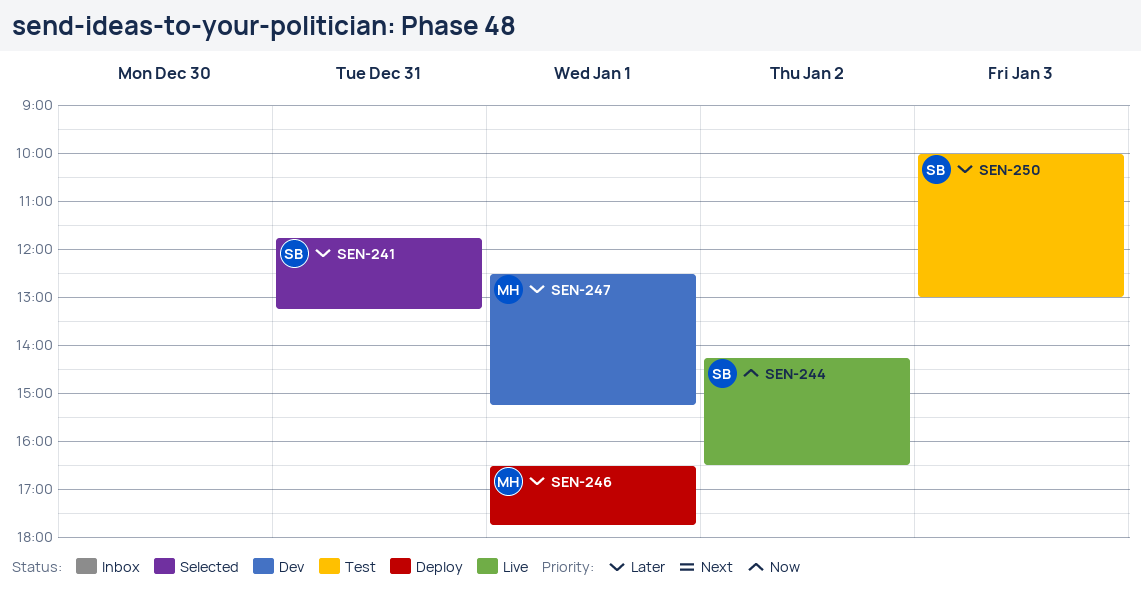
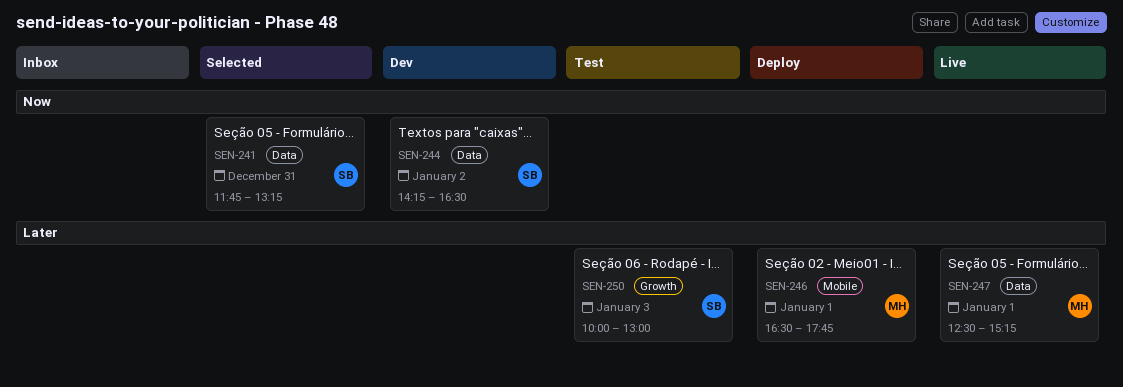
SEN-241, priority: Later -> Now
SEN-244, status: Live -> Dev
SEN-247, status: Dev -> Live

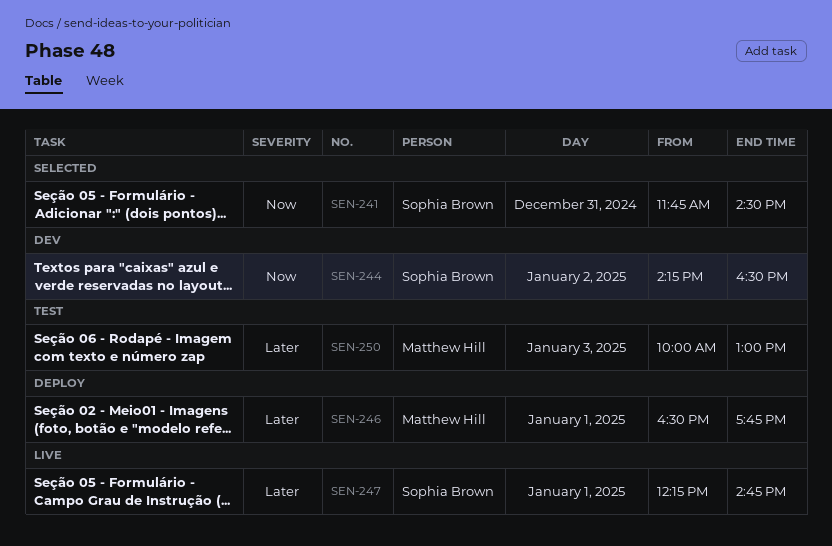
SEN-241, ends: 13:15 -> 14:30
SEN-247, owner: Matthew Hill -> Sophia Brown
SEN-247, begins: 12:30 -> 12:15
SEN-247, ends: 15:15 -> 14:45
SEN-250, owner: Sophia Brown -> Matthew Hill

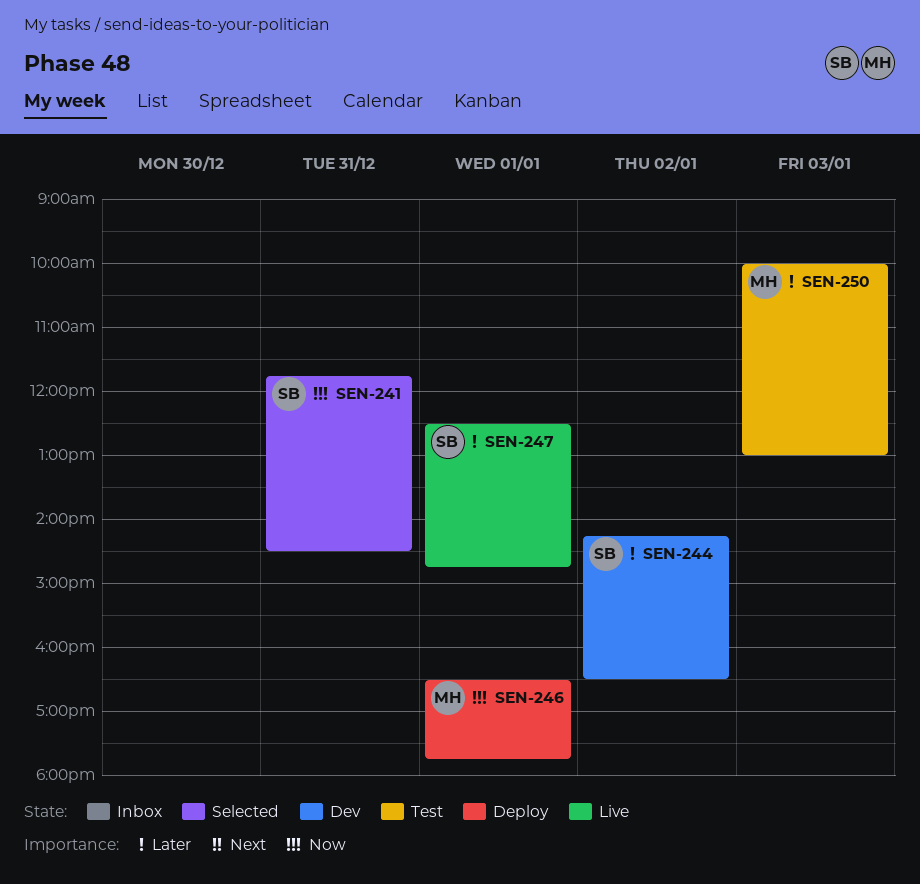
SEN-244, priority: Now -> Later
SEN-246, priority: Later -> Now
SEN-247, begins: 12:15 -> 12:30

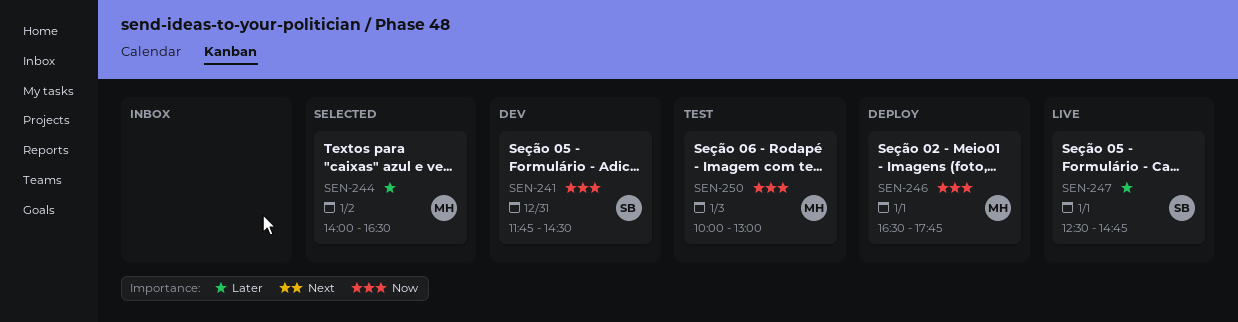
SEN-241, status: Selected -> Dev
SEN-244, status: Dev -> Selected
SEN-244, owner: SB -> MH
SEN-244, begins: 14:15 -> 14:00
SEN-250, priority: Later -> Now

